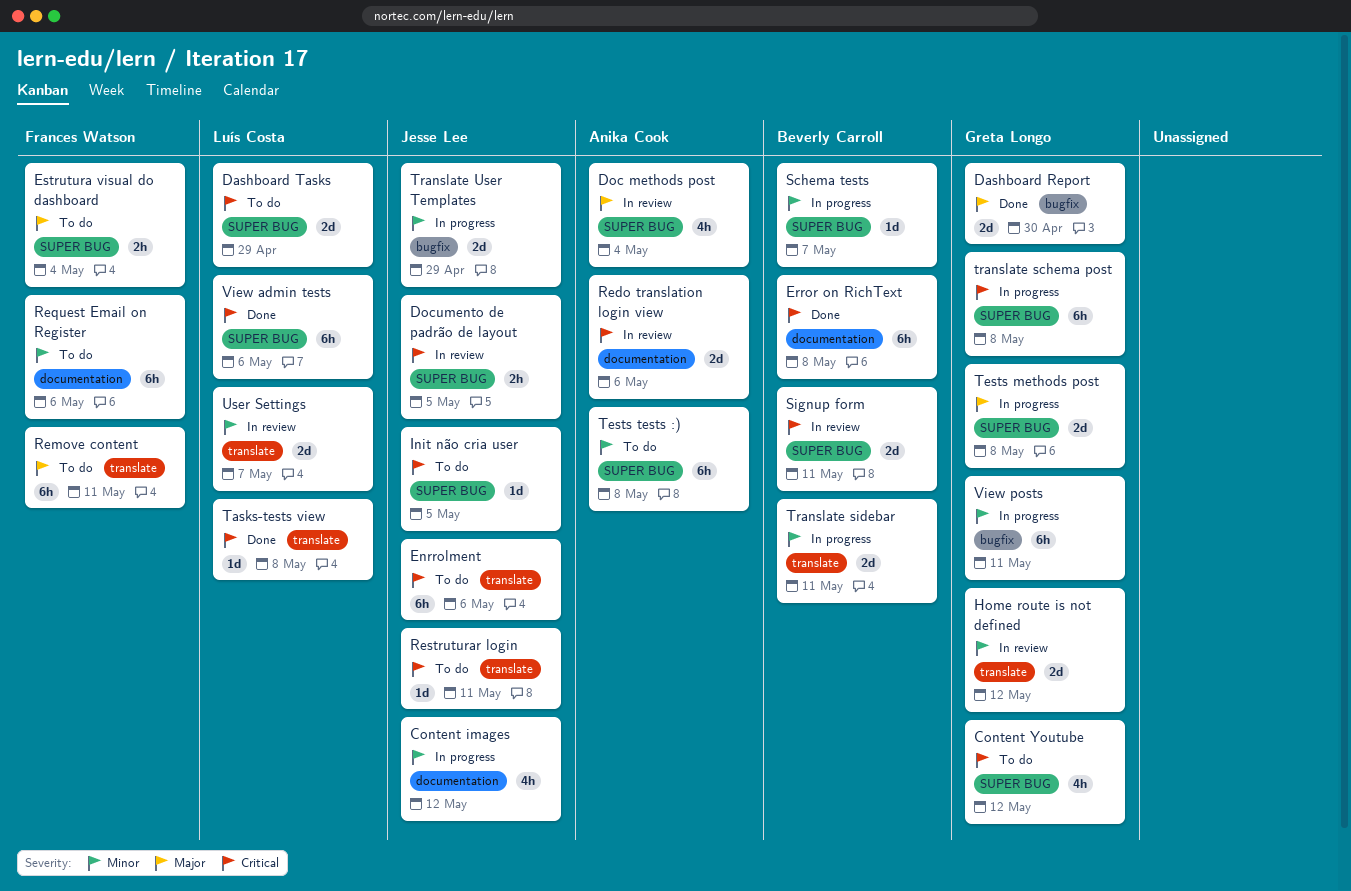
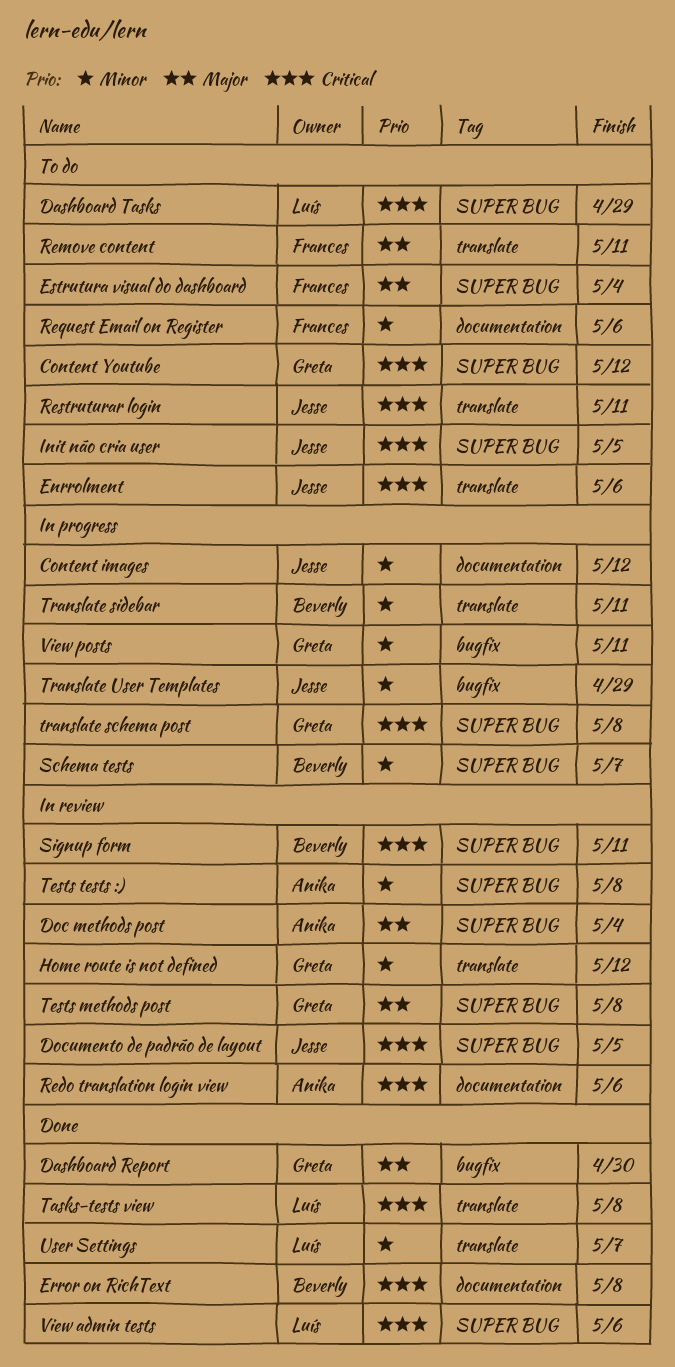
Tests methods post, status: In progress -> In review
Tests tests :), status: To do -> In review
User Settings, status: In review -> Done

